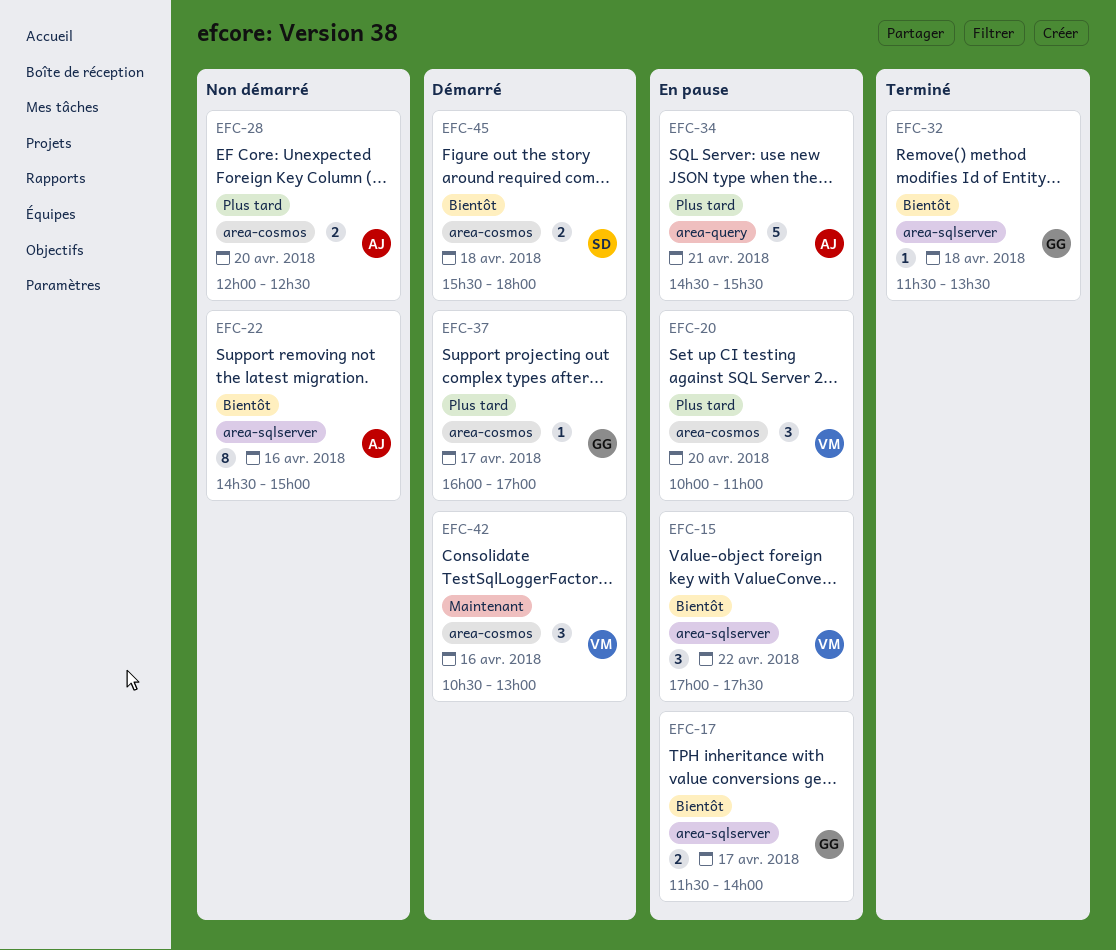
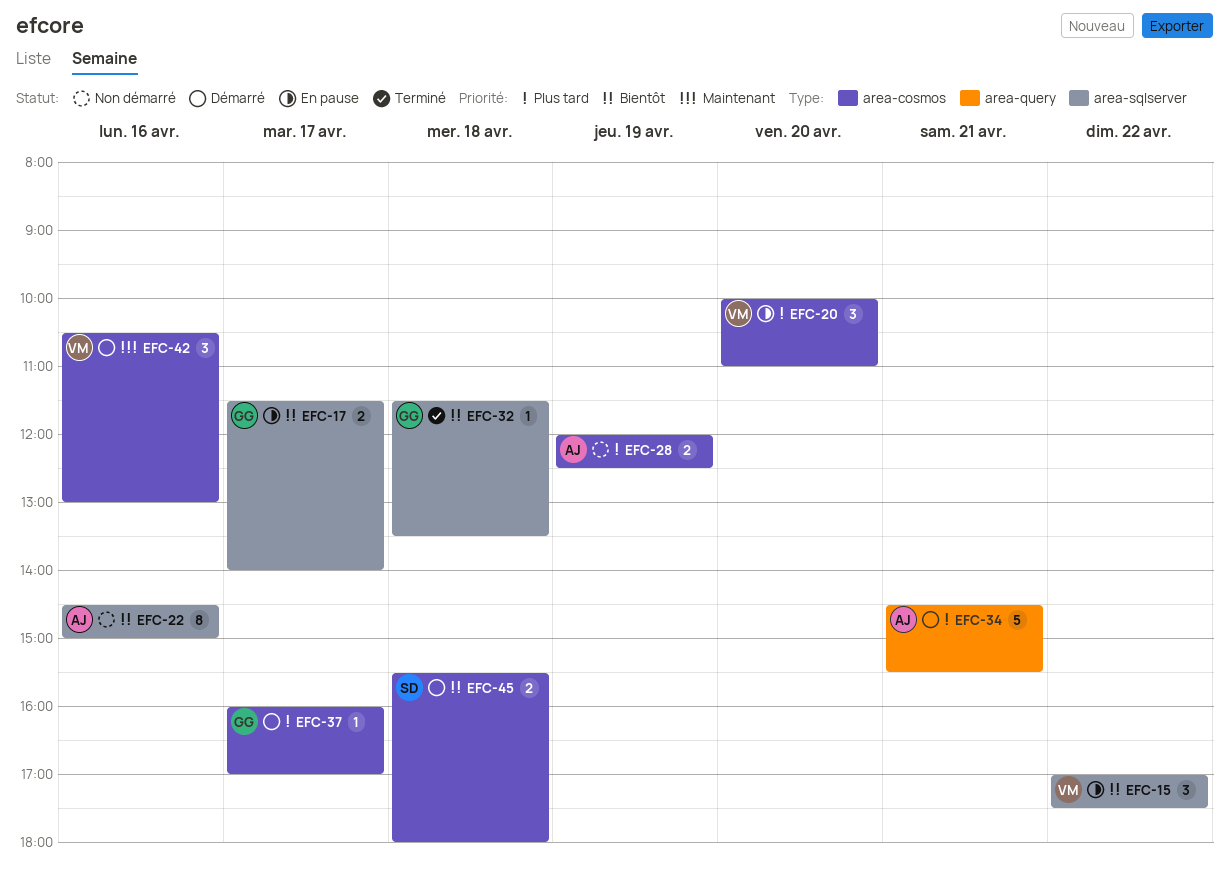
EFC-28, day: Apr 20 -> Apr 19
EFC-34, status: En pause -> Démarré

